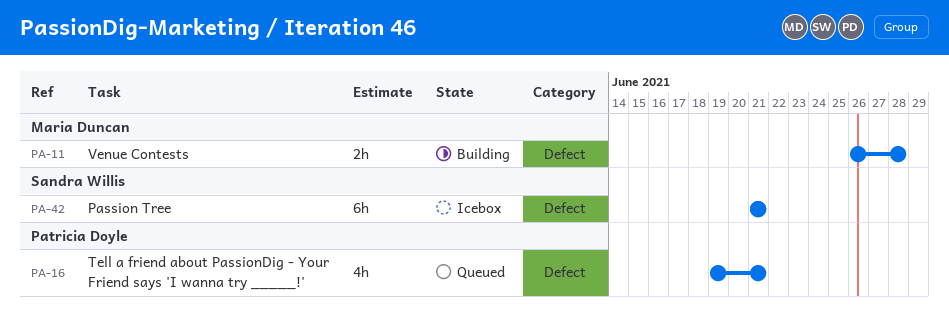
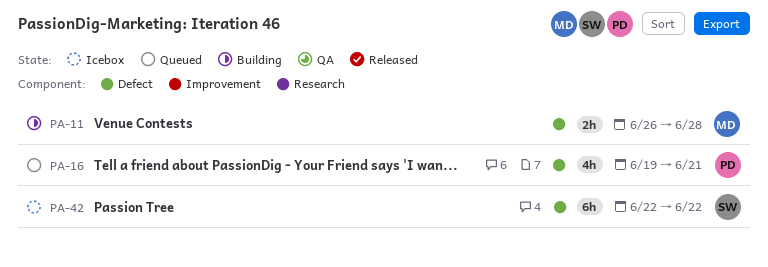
PA-42, start: Jun 21 -> Jun 22
PA-42, due: Jun 21 -> Jun 22

